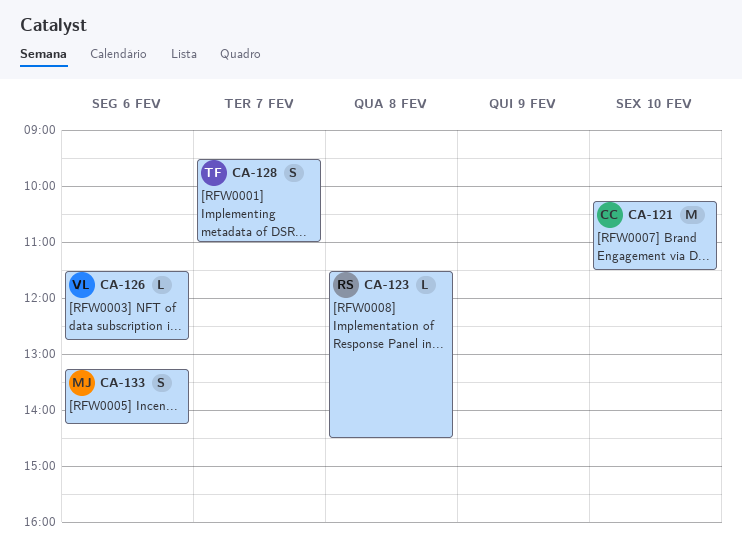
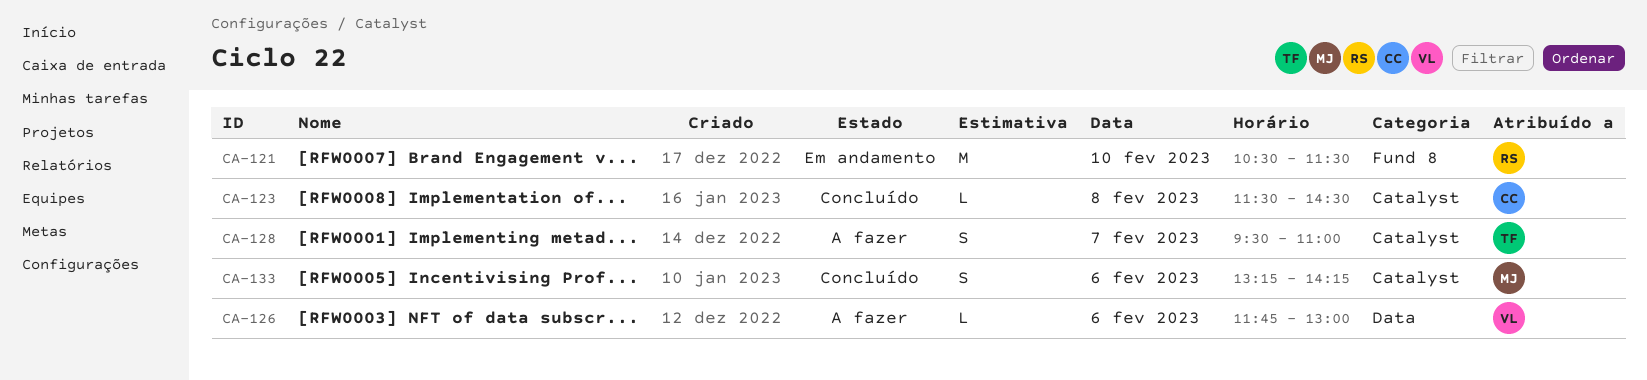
CA-121, owner: CC -> RS
CA-121, begins: 10:15 -> 10:30
CA-123, owner: RS -> CC
CA-126, begins: 11:30 -> 11:45
CA-126, ends: 12:45 -> 13:00

